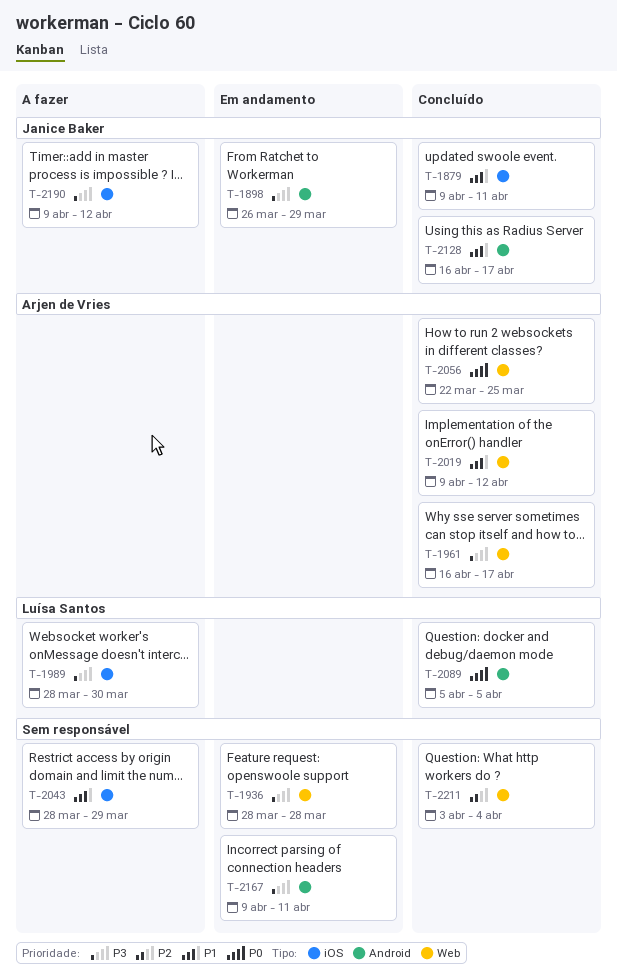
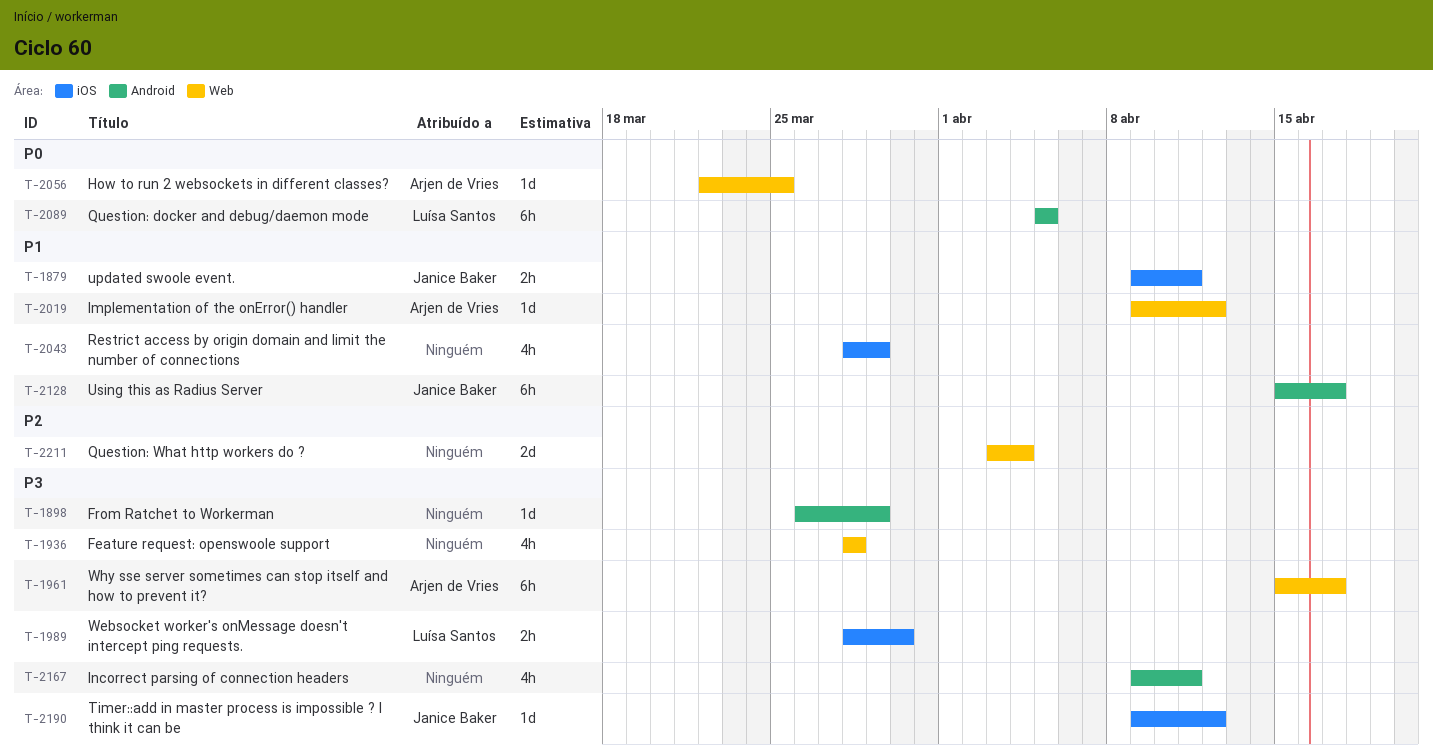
T-1898, owner: Janice Baker -> none
T-1961, start: Apr 16 -> Apr 15
T-2128, start: Apr 16 -> Apr 15

